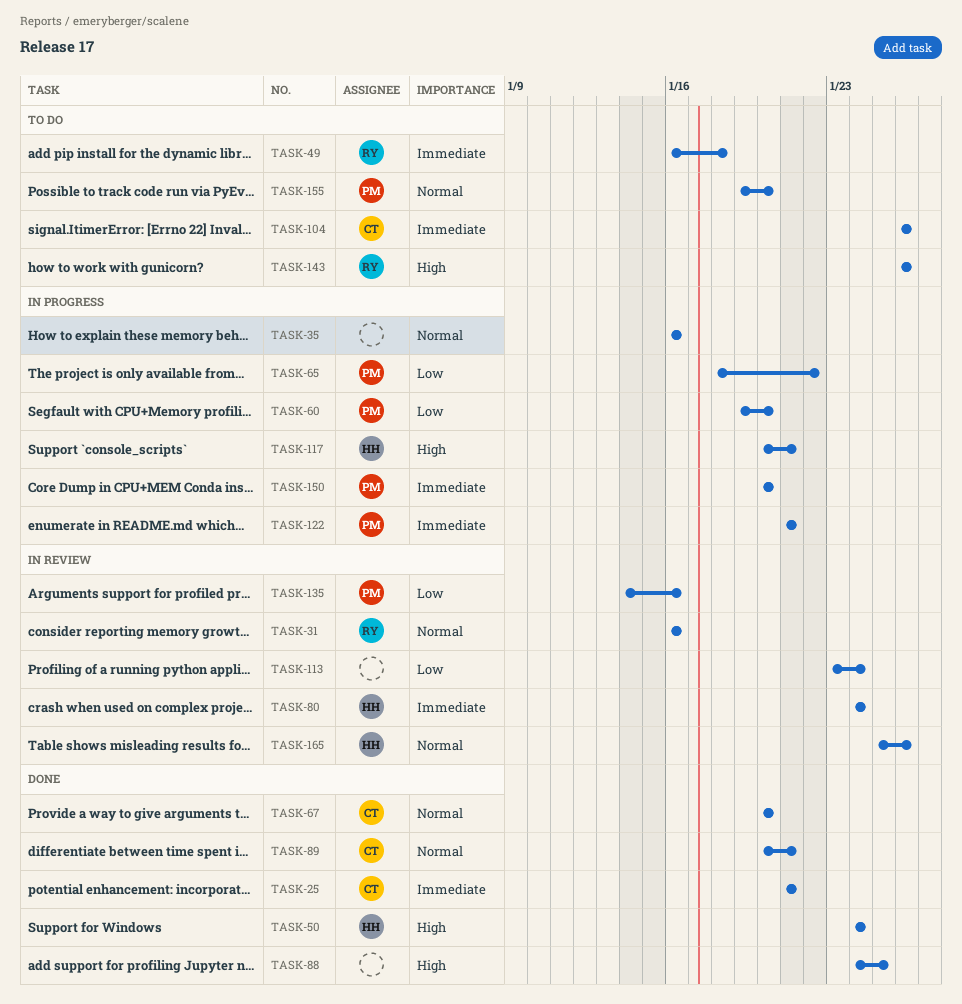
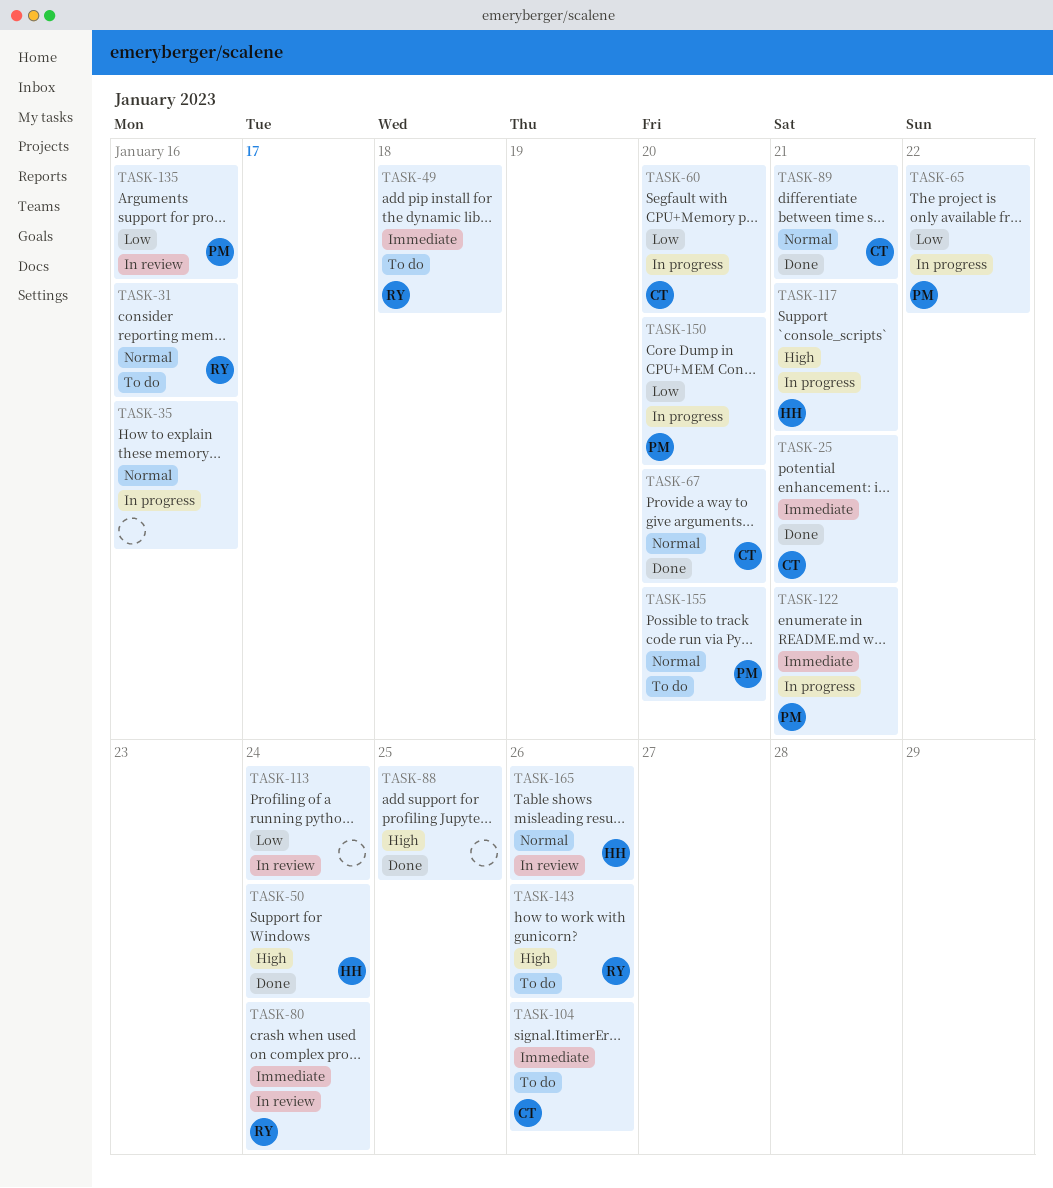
TASK-31, status: In review -> To do
TASK-60, owner: PM -> CT
TASK-80, owner: HH -> RY
TASK-150, priority: Immediate -> Low

